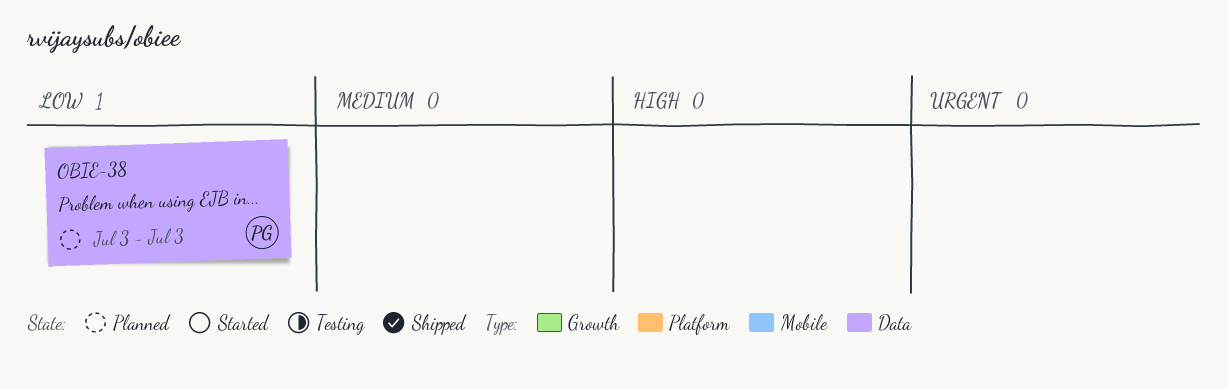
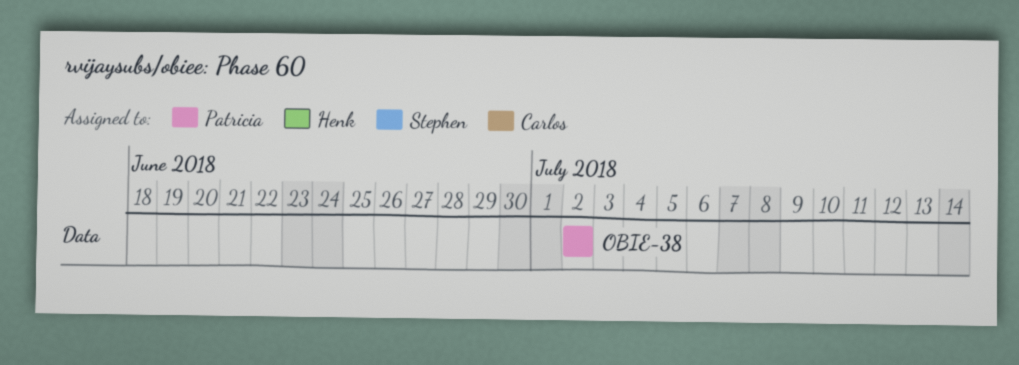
OBIE-38, start: Jul 3 -> Jul 2
OBIE-38, due: Jul 3 -> Jul 2

